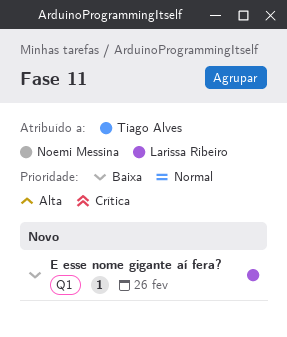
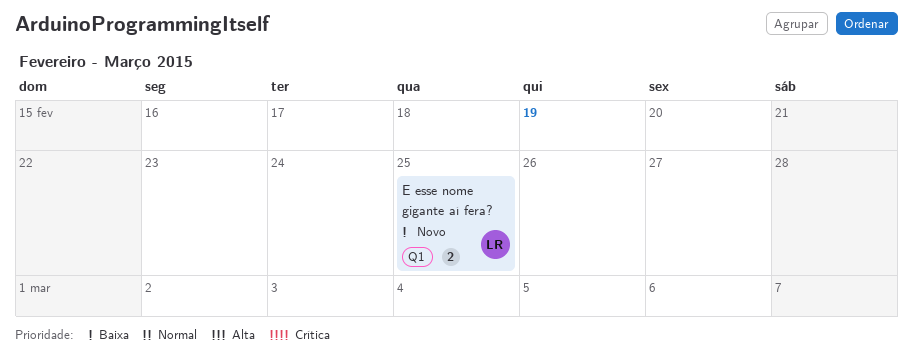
E esse nome gigante aí fera?, estimate: 1 -> 2
E esse nome gigante aí fera?, due: Feb 26 -> Feb 25

